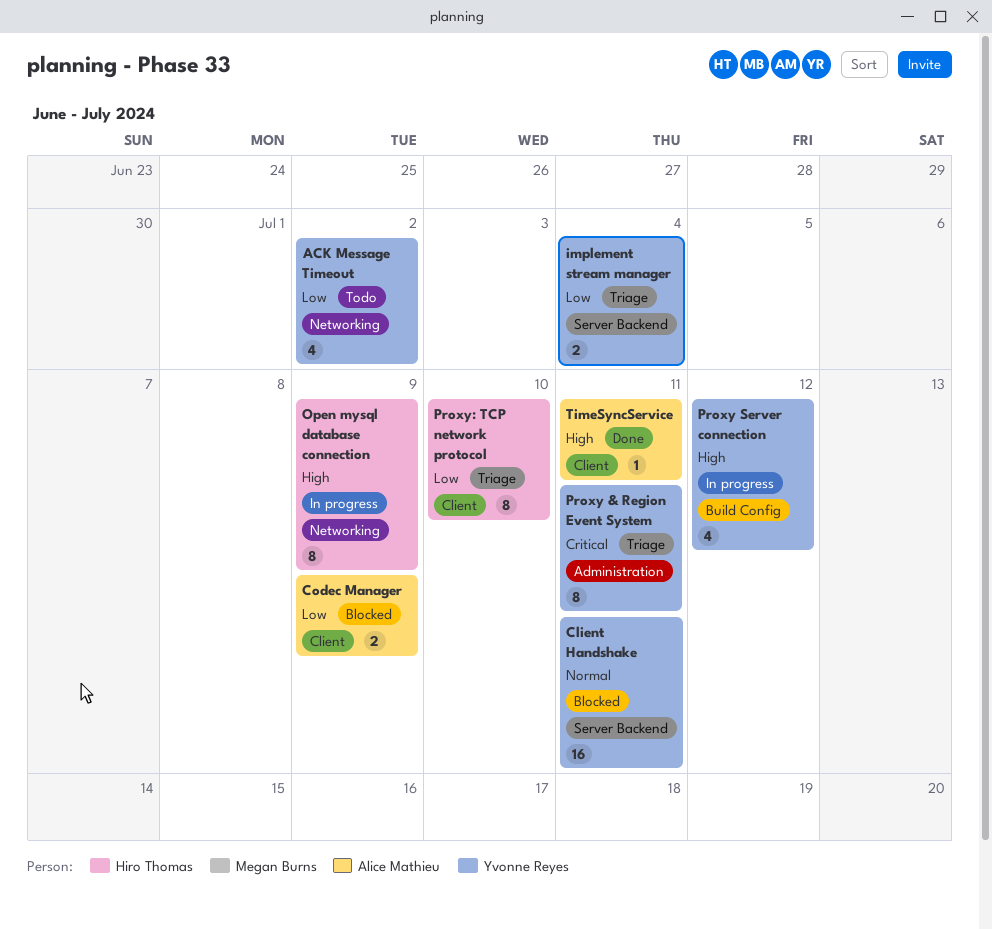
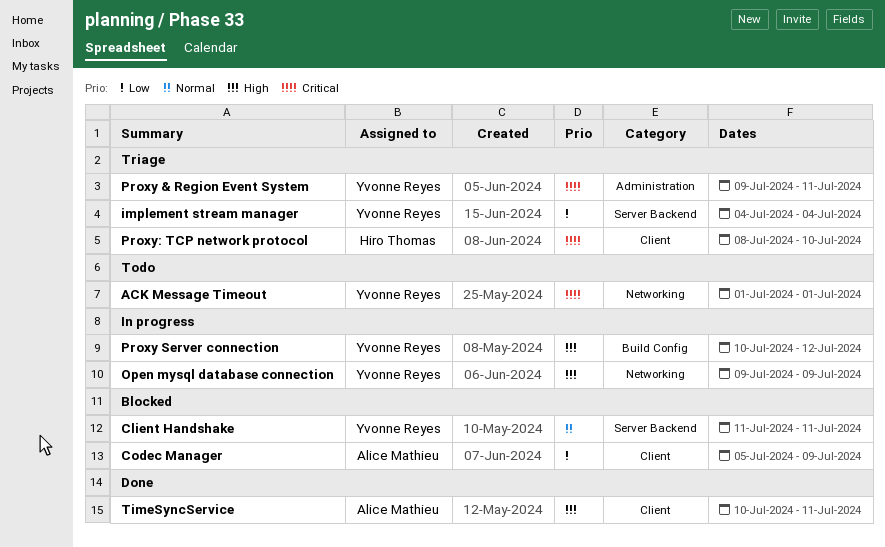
ACK Message Timeout, priority: Low -> Critical
ACK Message Timeout, due: Jul 2 -> Jul 1
Open mysql database connection, owner: Hiro Thomas -> Yvonne Reyes
Proxy: TCP network protocol, priority: Low -> Critical

